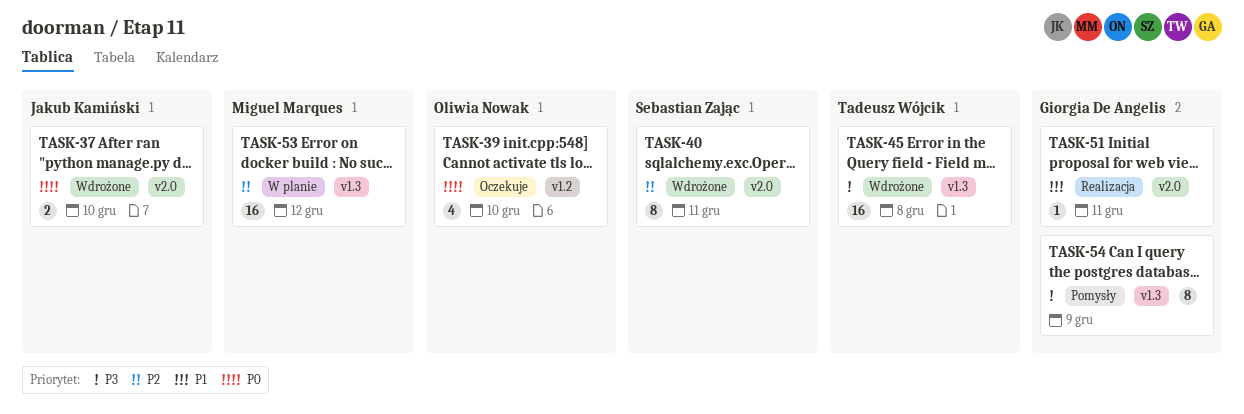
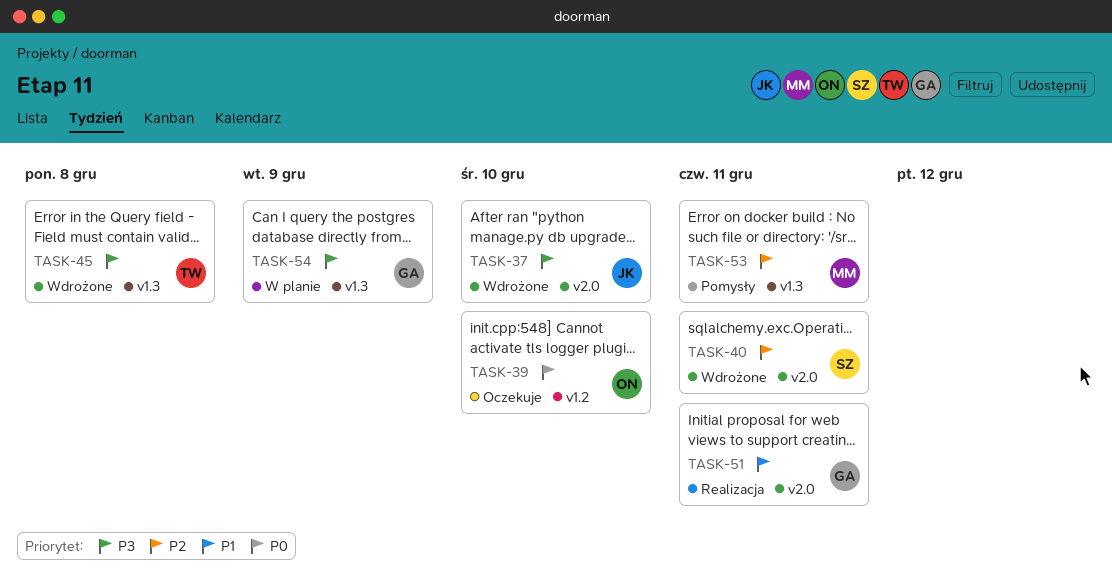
TASK-37, priority: P0 -> P3
TASK-53, status: W planie -> Pomysły
TASK-53, due: Dec 12 -> Dec 11
TASK-54, status: Pomysły -> W planie

